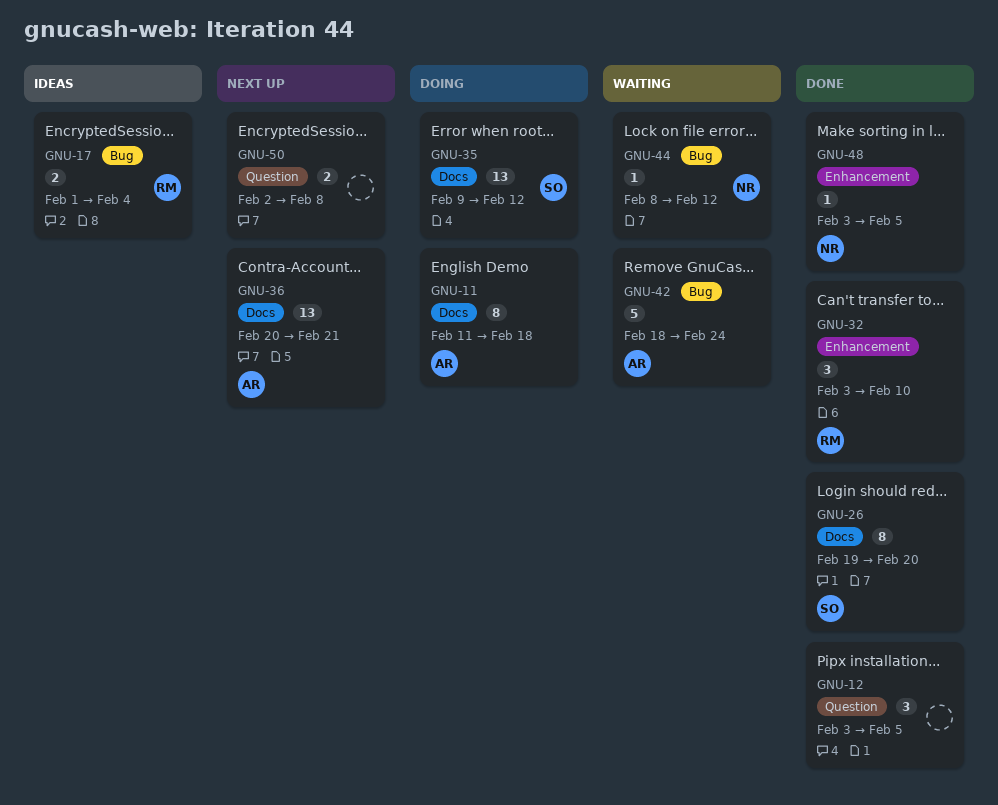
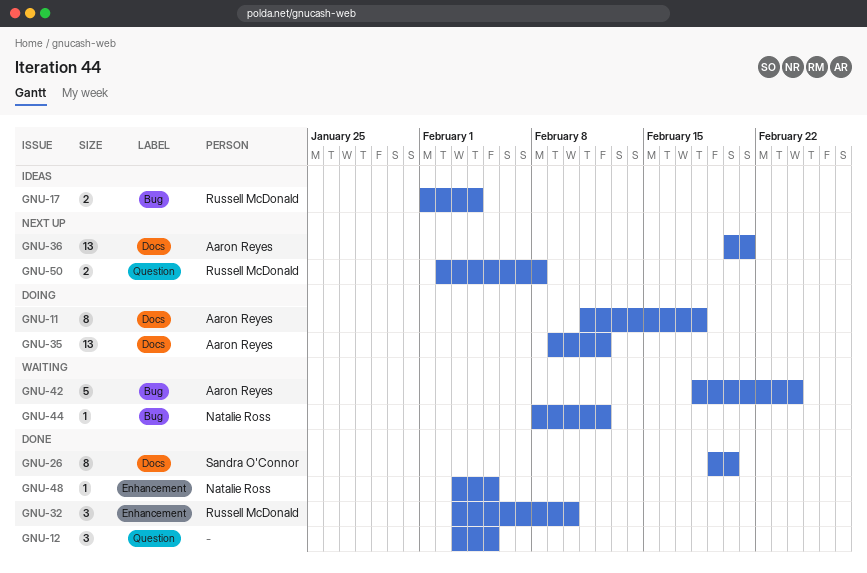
GNU-35, owner: Sandra O'Connor -> Aaron Reyes
GNU-50, owner: none -> Russell McDonald

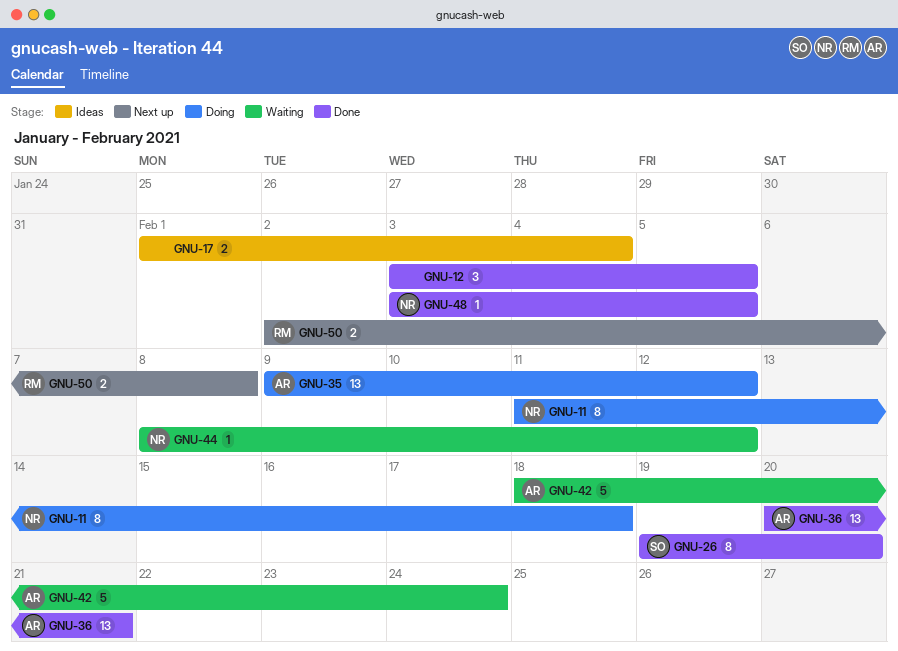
GNU-11, owner: Aaron Reyes -> Natalie Ross
GNU-17, owner: Russell McDonald -> none
GNU-32: present -> none
GNU-36, status: Next up -> Done

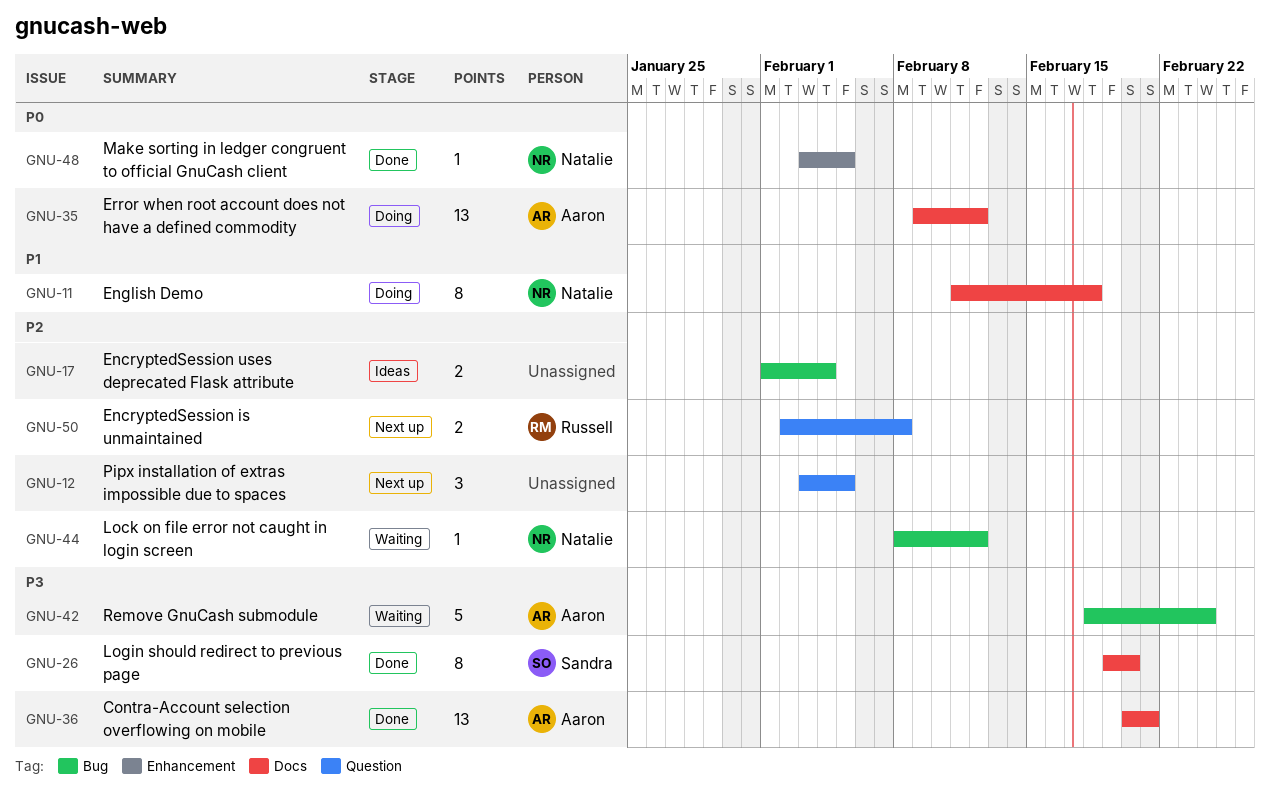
GNU-12, status: Done -> Next up

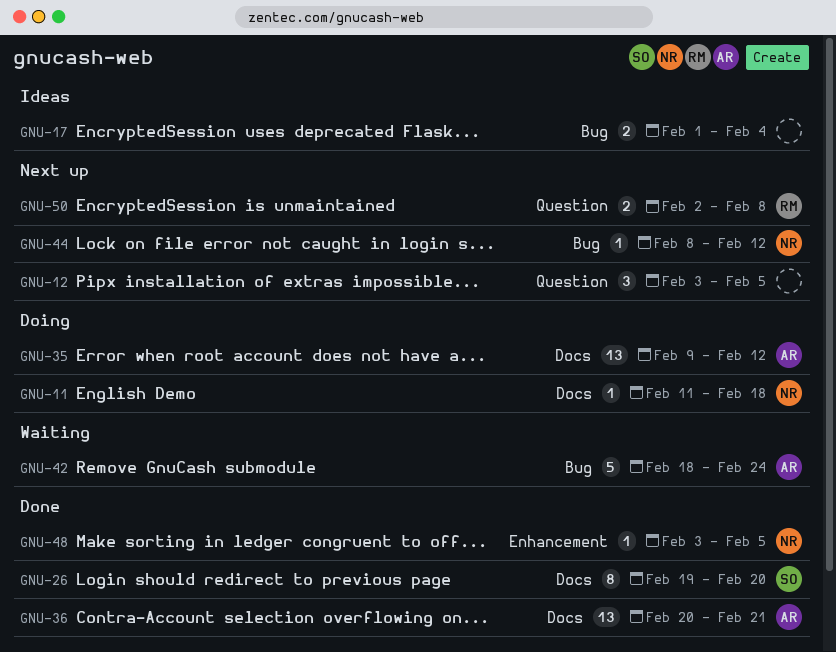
GNU-11, estimate: 8 -> 1
GNU-44, status: Waiting -> Next up

